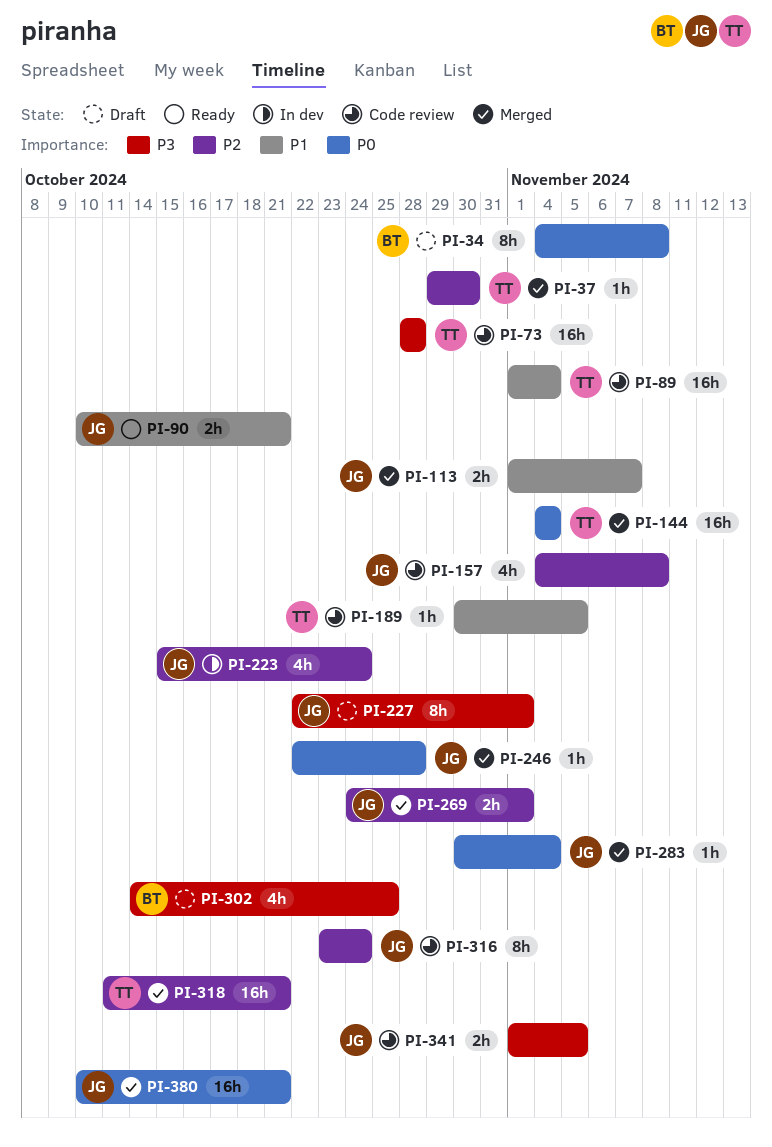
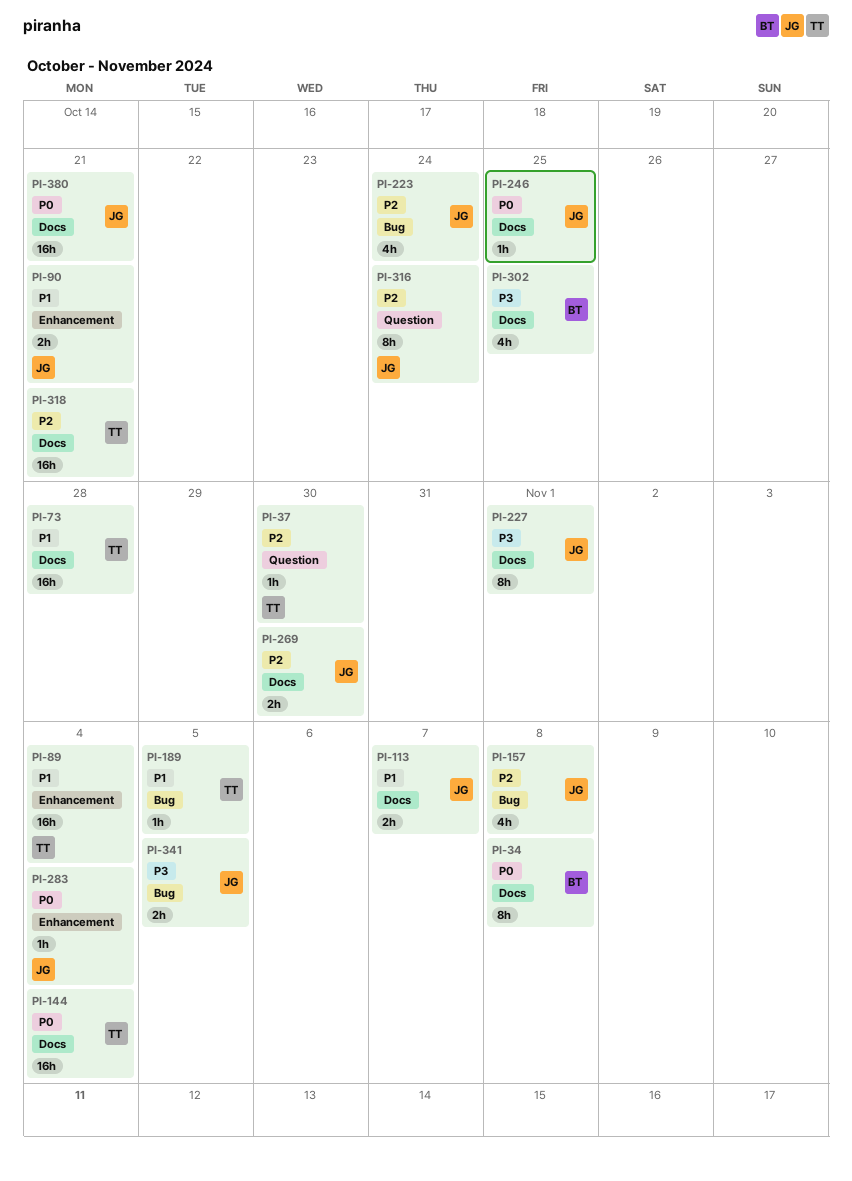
PI-73, priority: P3 -> P1
PI-246, due: Oct 28 -> Oct 25
PI-269, due: Nov 1 -> Oct 30

